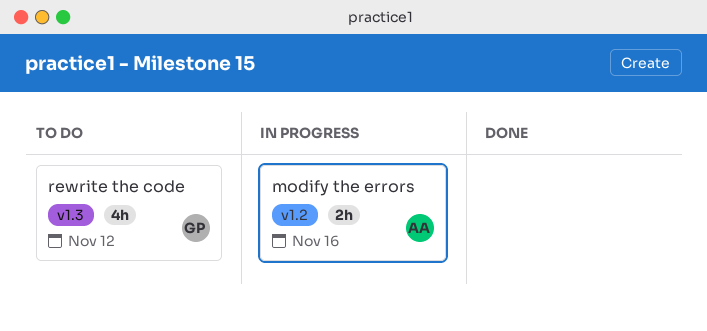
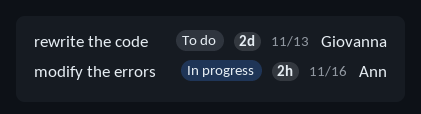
rewrite the code, estimate: 4h -> 2d
rewrite the code, due: Nov 12 -> Nov 13

